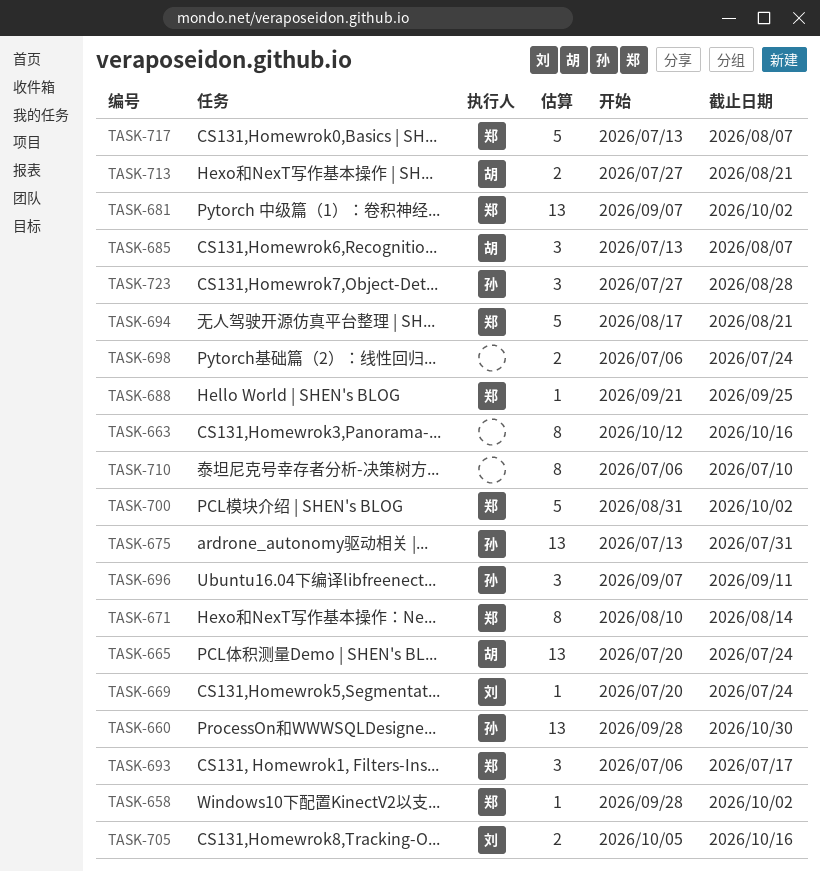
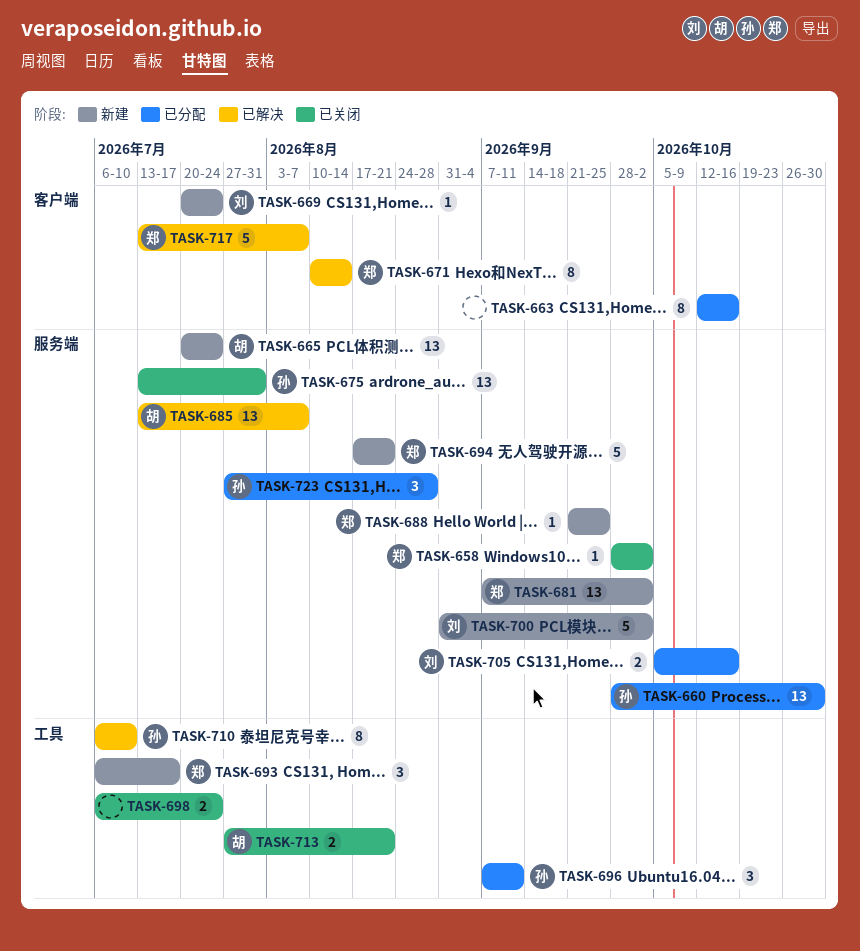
TASK-685, estimate: 3 -> 13
TASK-700, owner: 郑 -> 刘
TASK-710, owner: none -> 孙

